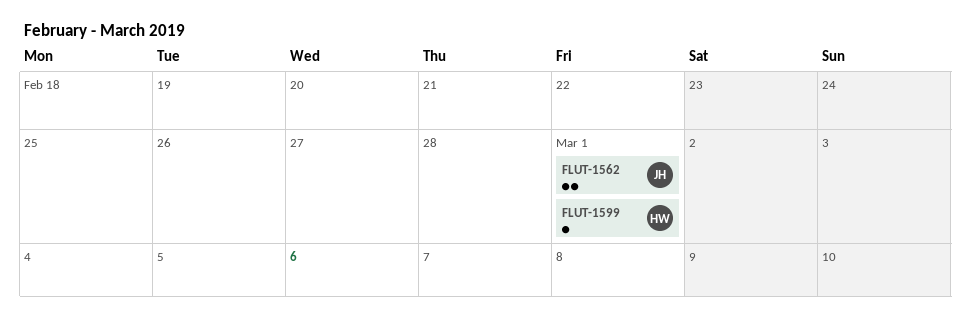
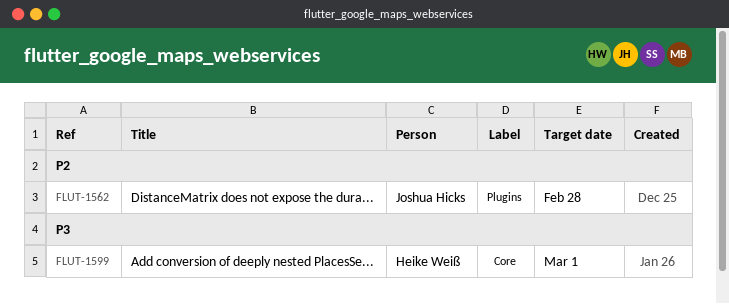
FLUT-1562, due: Mar 1 -> Feb 28

